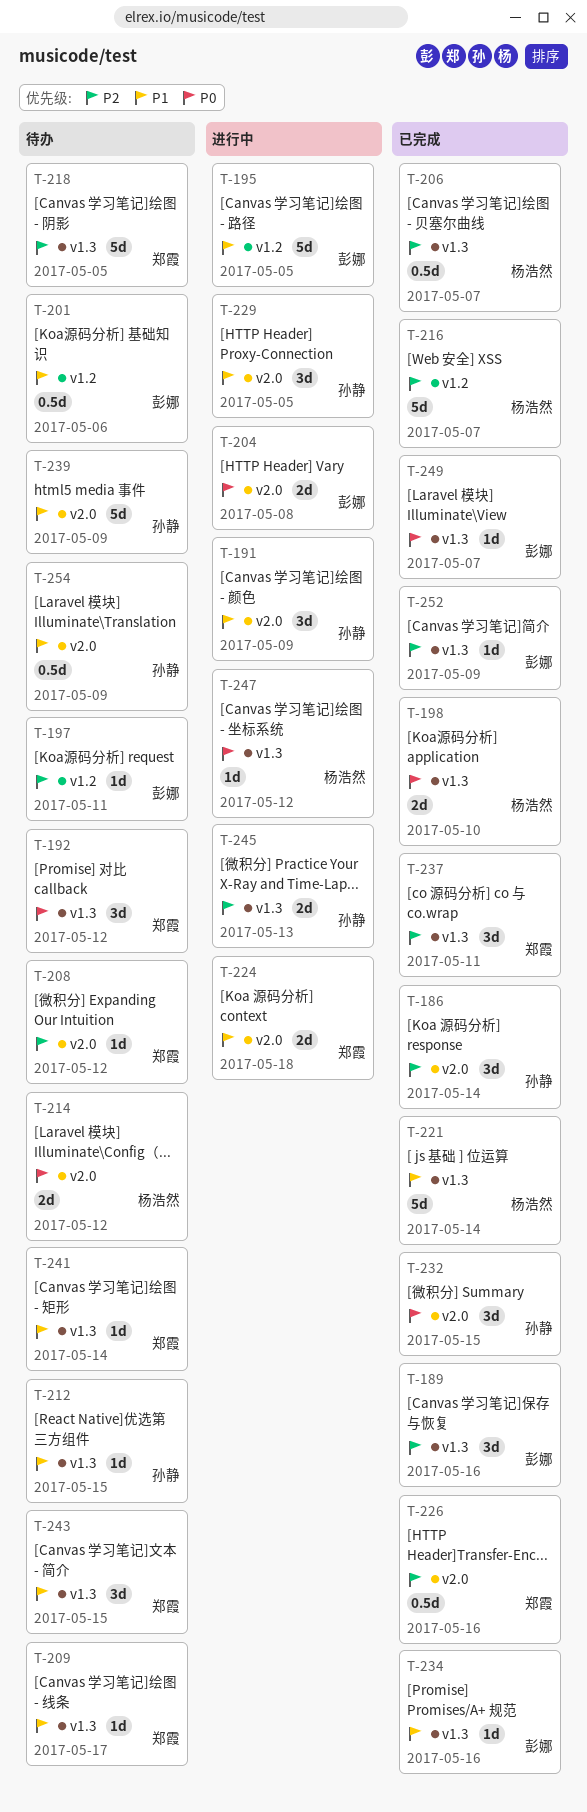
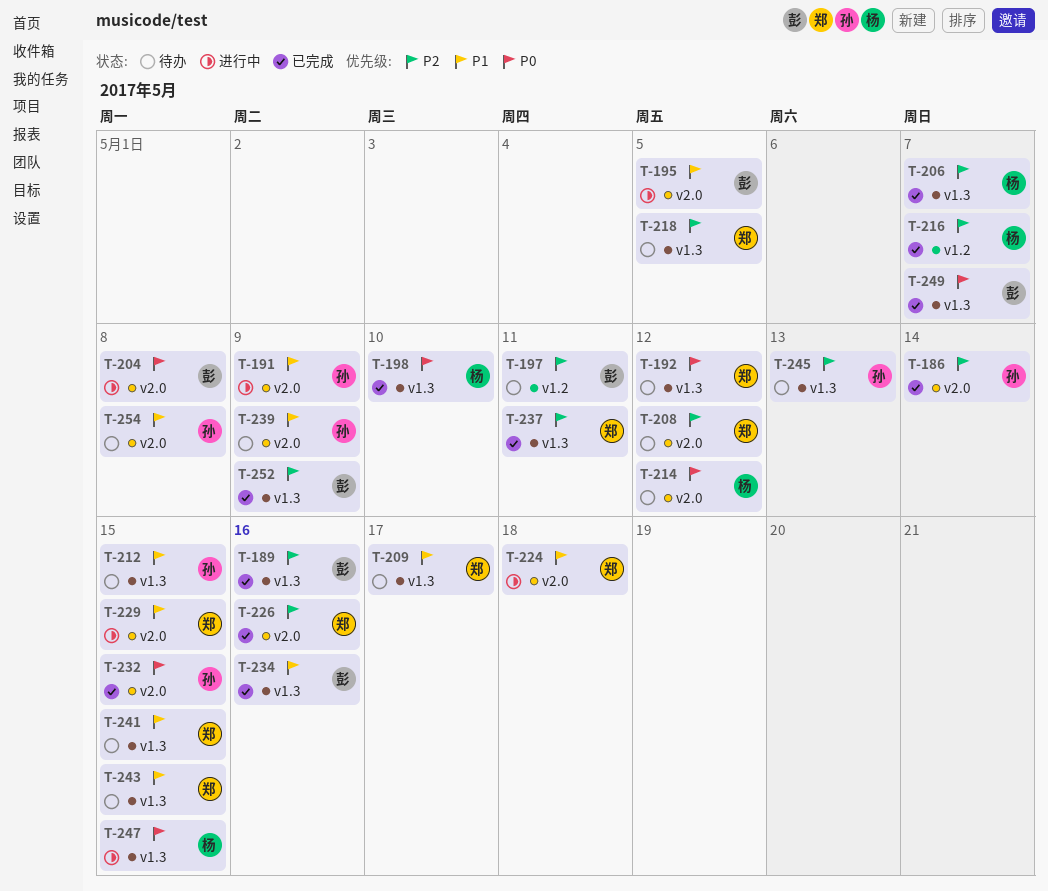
T-195, label: v1.2 -> v2.0
T-201: present -> none
T-221: present -> none
T-229, owner: 孙静 -> 郑霞
T-229, due: May 5 -> May 15
T-241, due: May 14 -> May 15
T-245, status: 进行中 -> 待办
T-247, due: May 12 -> May 15
T-254, due: May 9 -> May 8

